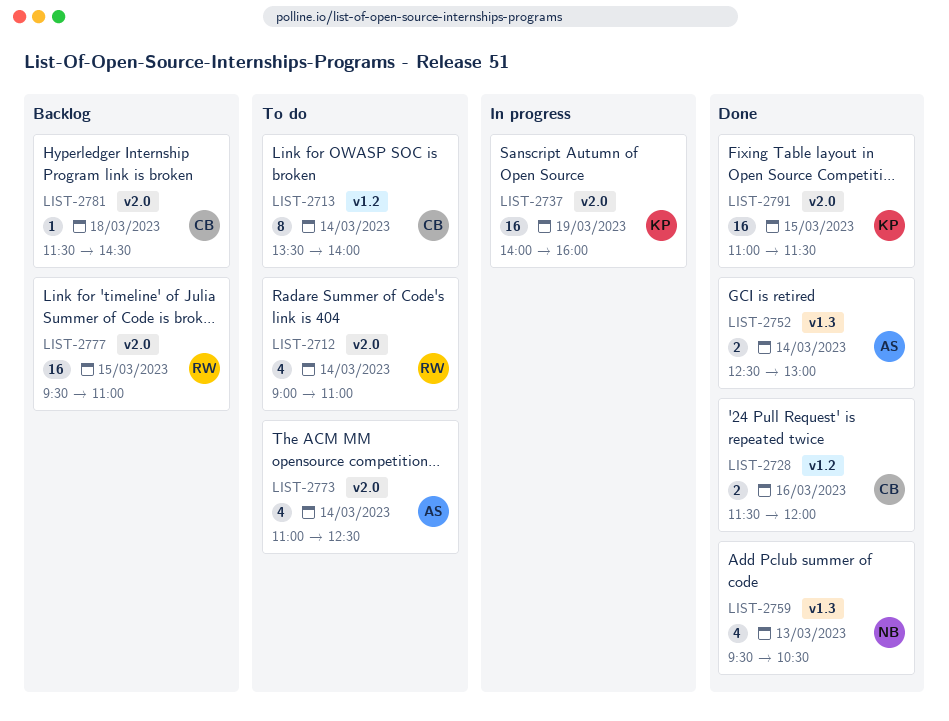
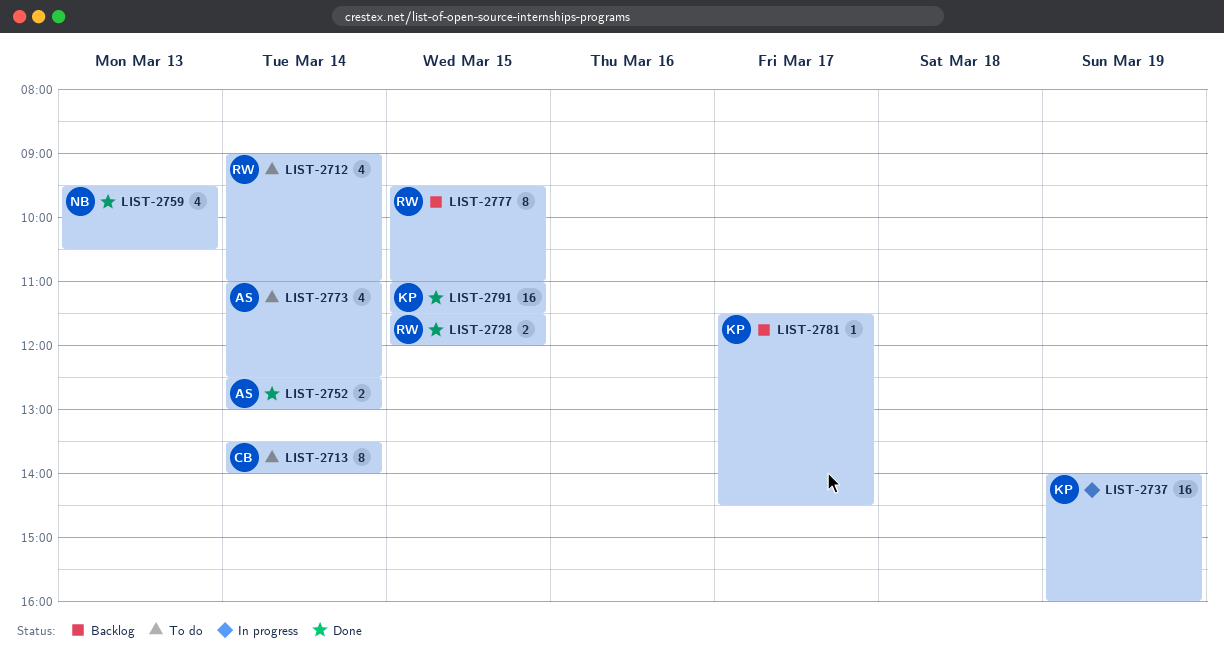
LIST-2728, owner: CB -> RW
LIST-2728, day: Mar 16 -> Mar 15
LIST-2777, estimate: 16 -> 8
LIST-2781, owner: CB -> KP
LIST-2781, day: Mar 18 -> Mar 17

